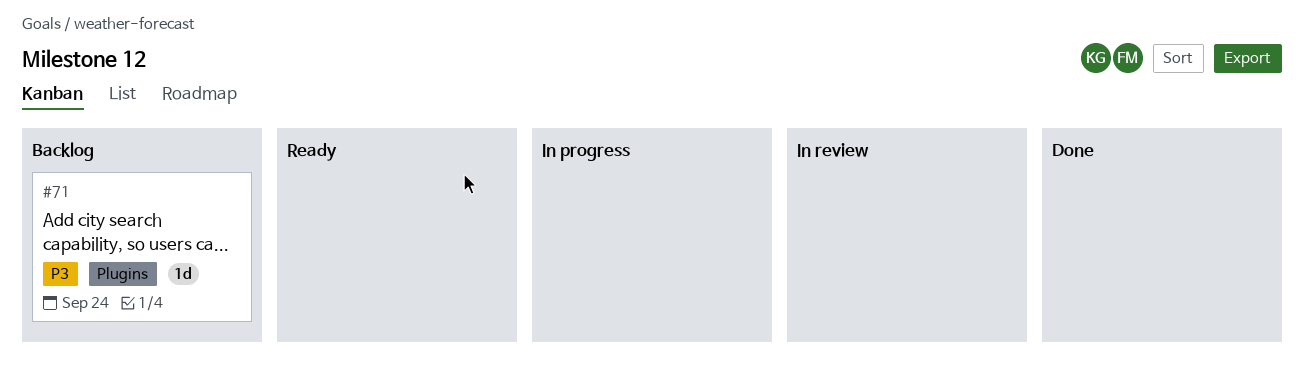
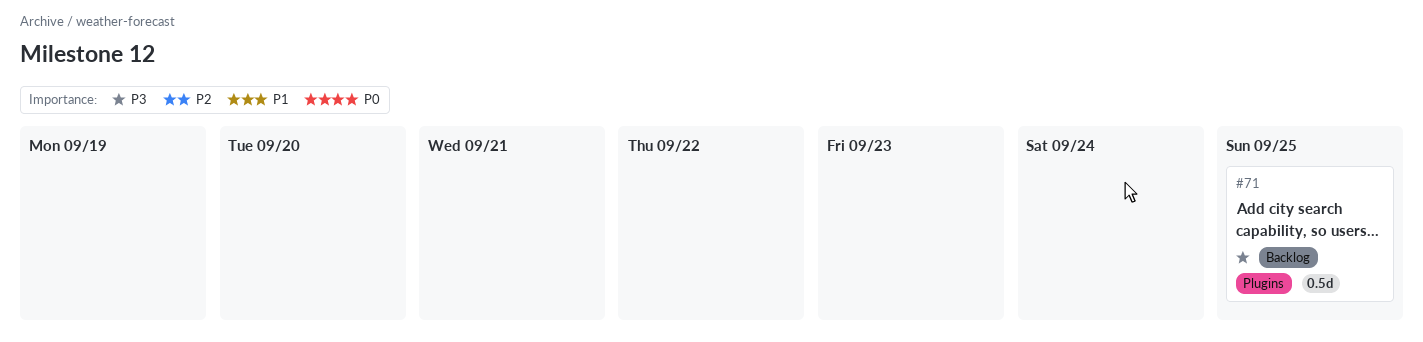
#71, estimate: 1d -> 0.5d
#71, due: Sep 24 -> Sep 25

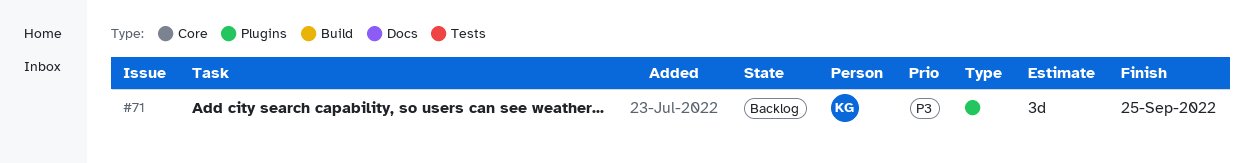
#71, estimate: 0.5d -> 3d

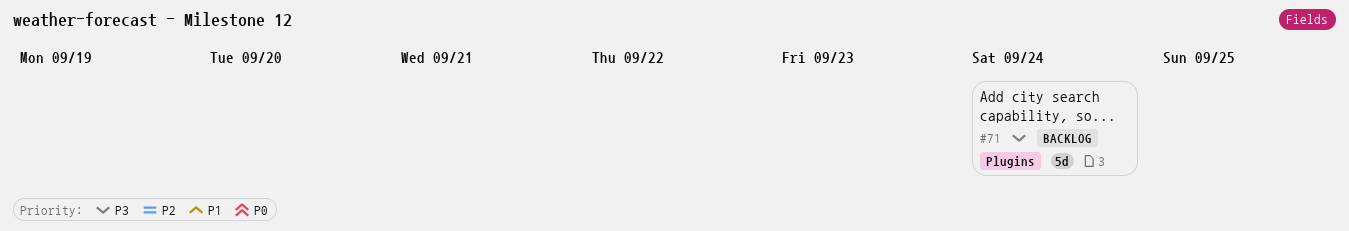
#71, estimate: 3d -> 5d
#71, due: Sep 25 -> Sep 24

